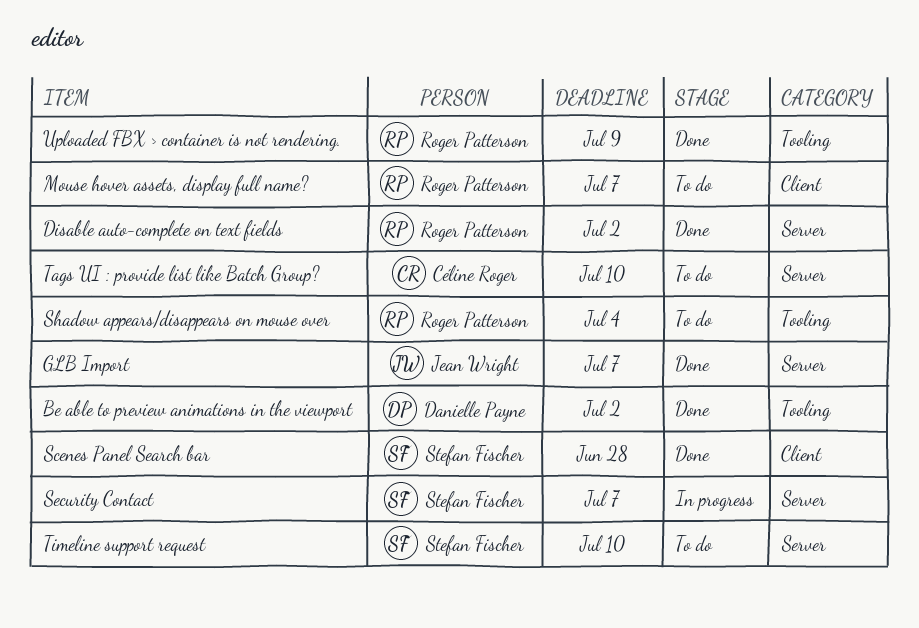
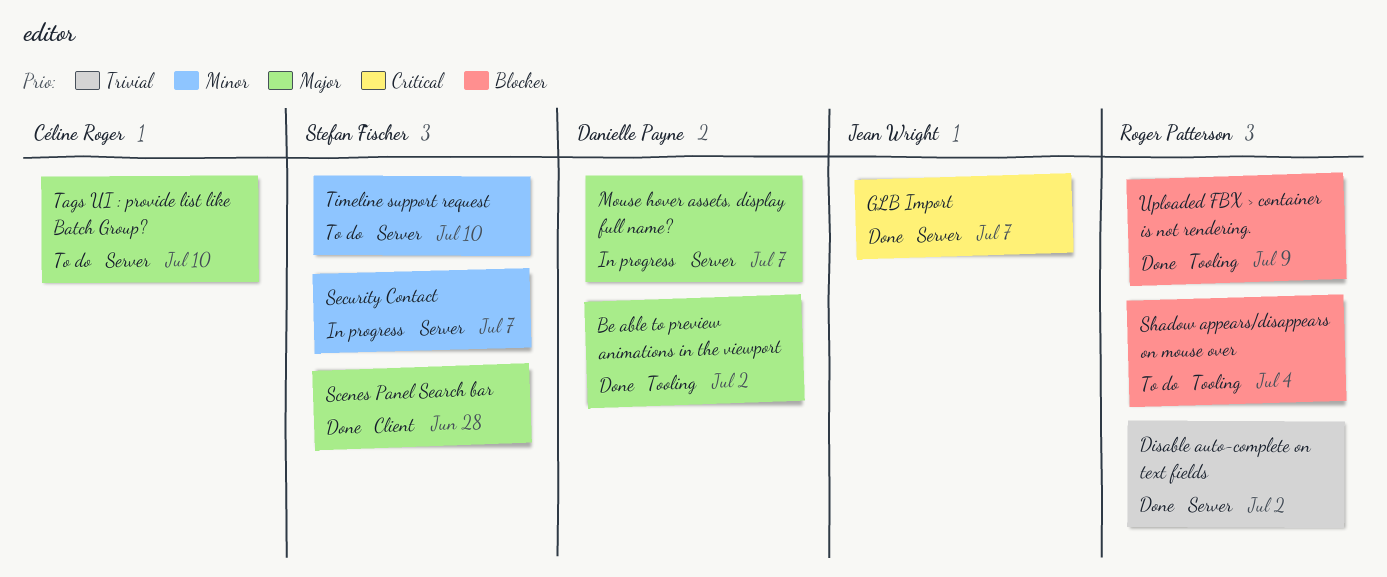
Mouse hover assets, display full name?, status: To do -> In progress
Mouse hover assets, display full name?, owner: Roger Patterson -> Danielle Payne
Mouse hover assets, display full name?, label: Client -> Server

